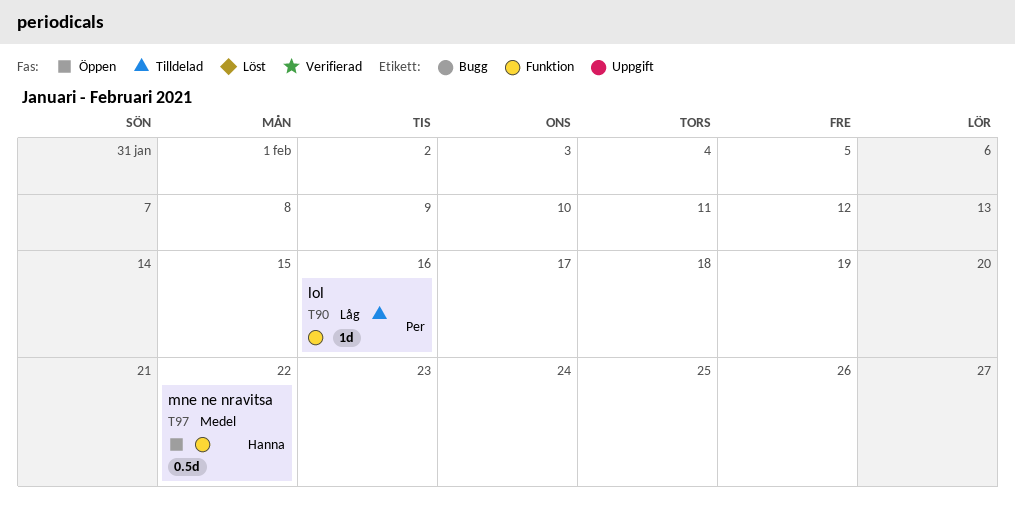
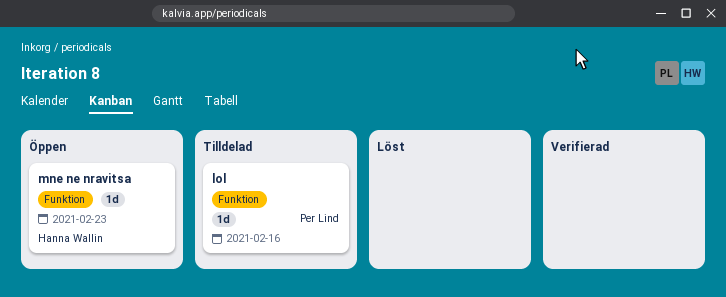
mne ne nravitsa, estimate: 0.5d -> 1d
mne ne nravitsa, due: Feb 22 -> Feb 23

